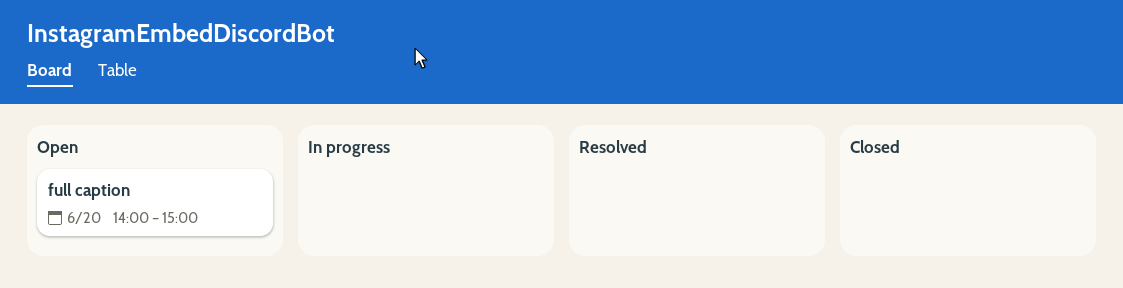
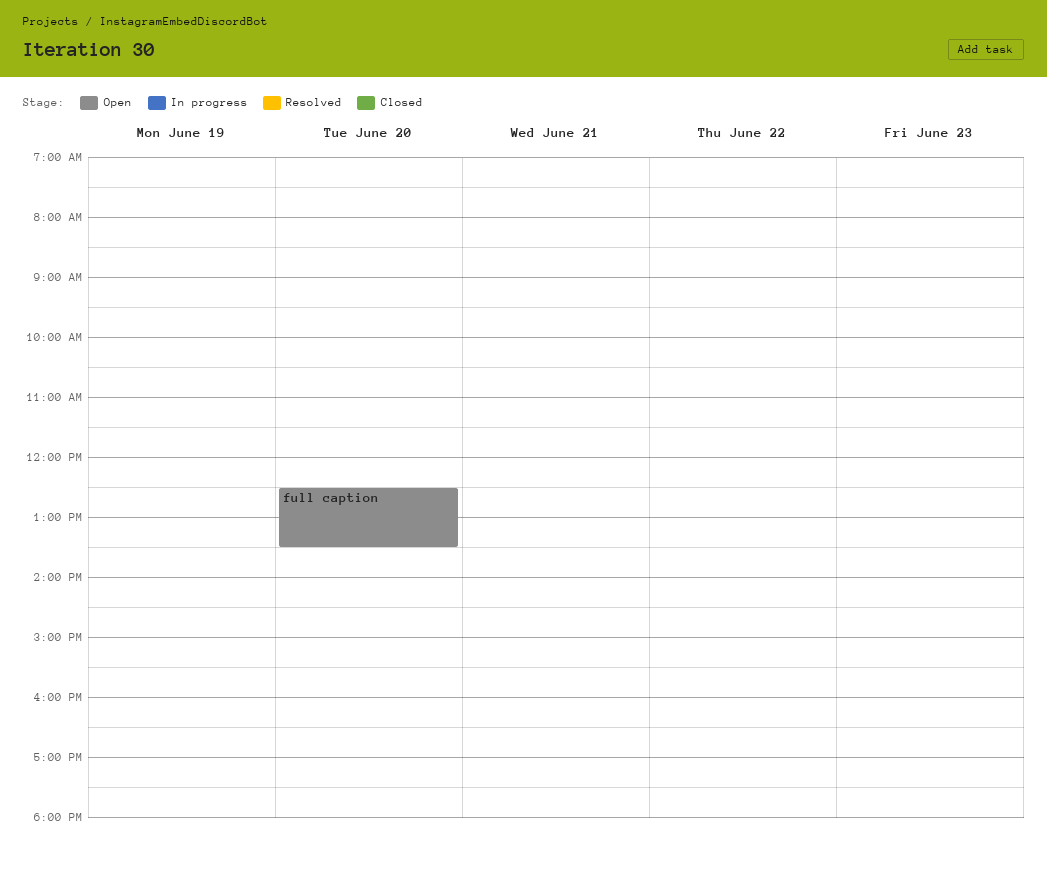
full caption, begins: 14:00 -> 12:30
full caption, ends: 15:00 -> 13:30

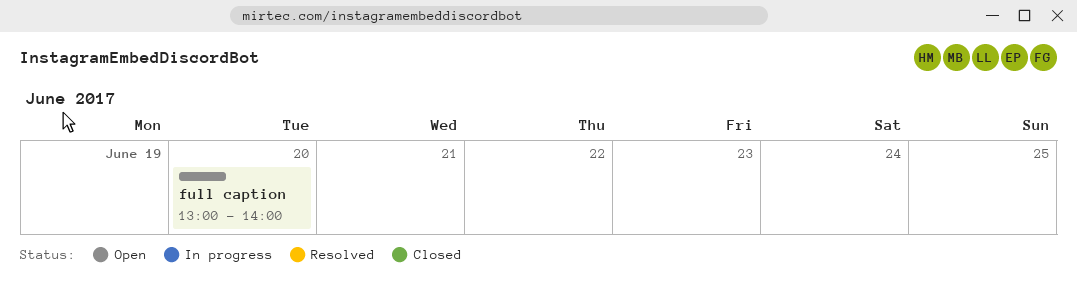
full caption, begins: 12:30 -> 13:00
full caption, ends: 13:30 -> 14:00

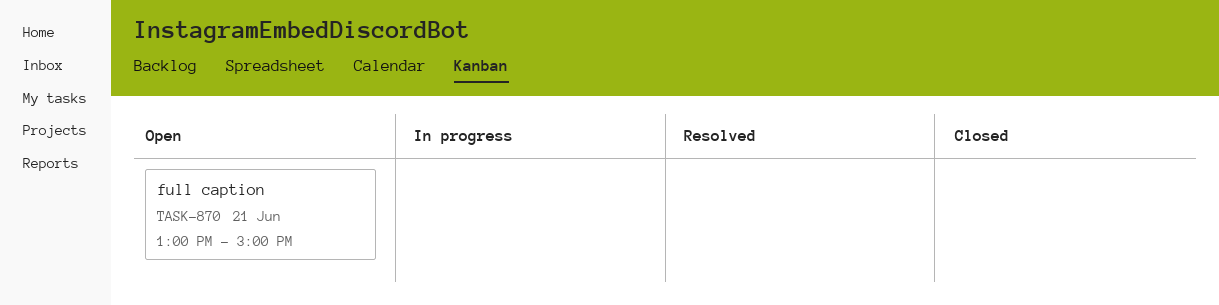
full caption, day: Jun 20 -> Jun 21
full caption, ends: 14:00 -> 15:00

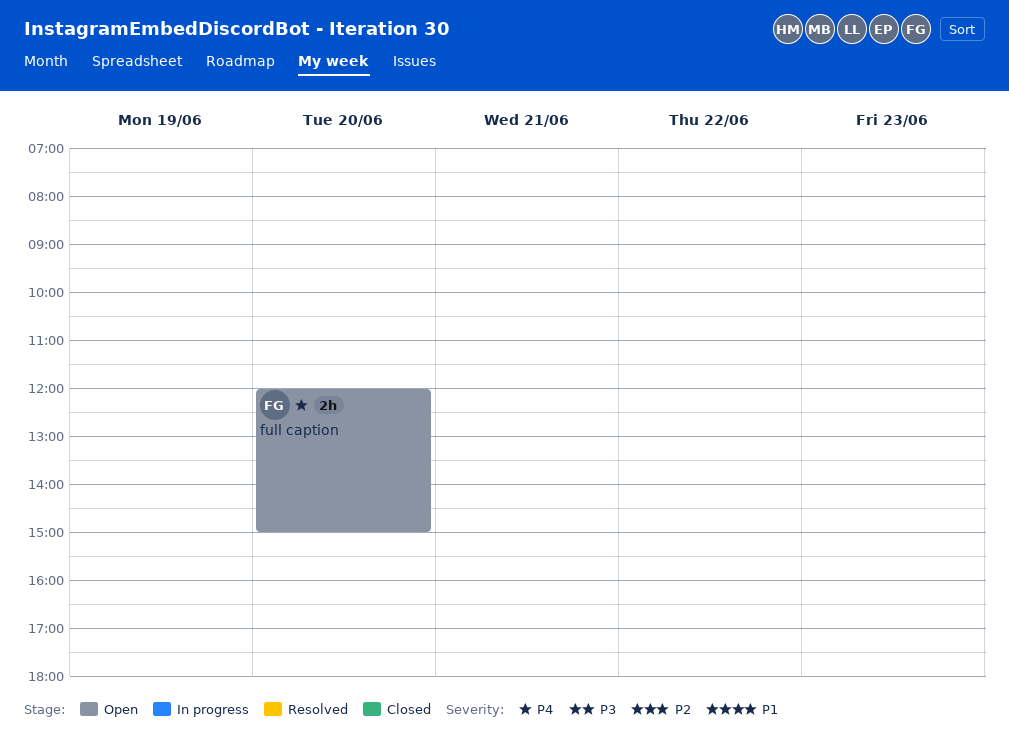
full caption, day: Jun 21 -> Jun 20
full caption, begins: 13:00 -> 12:00

